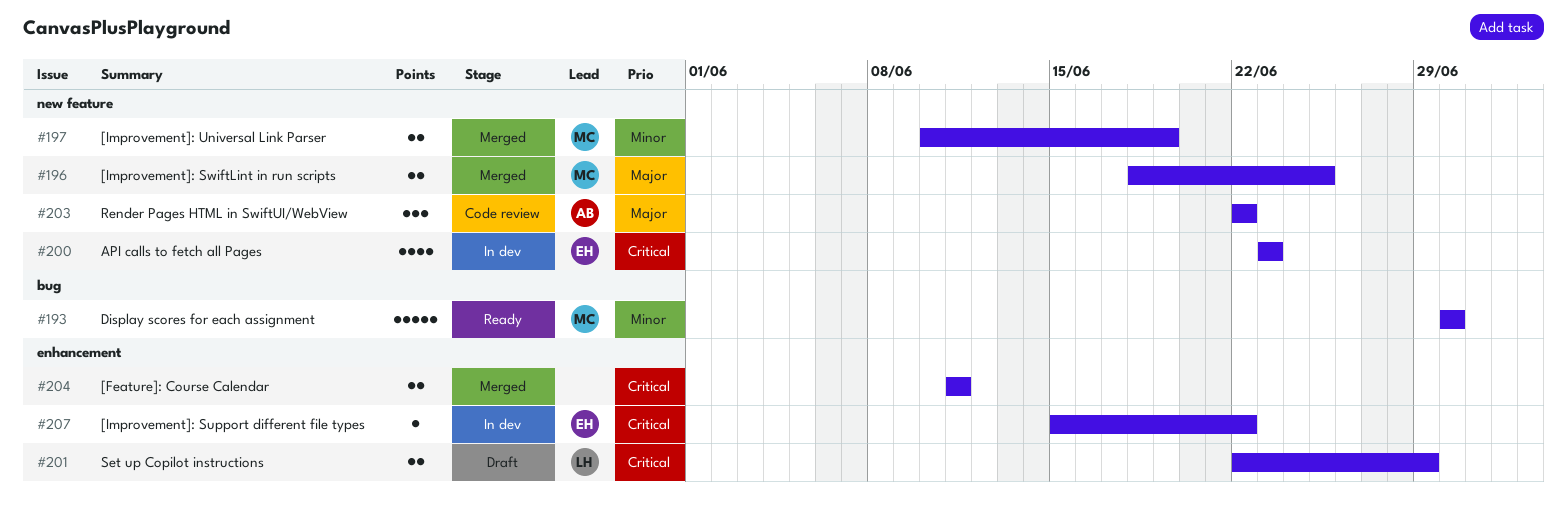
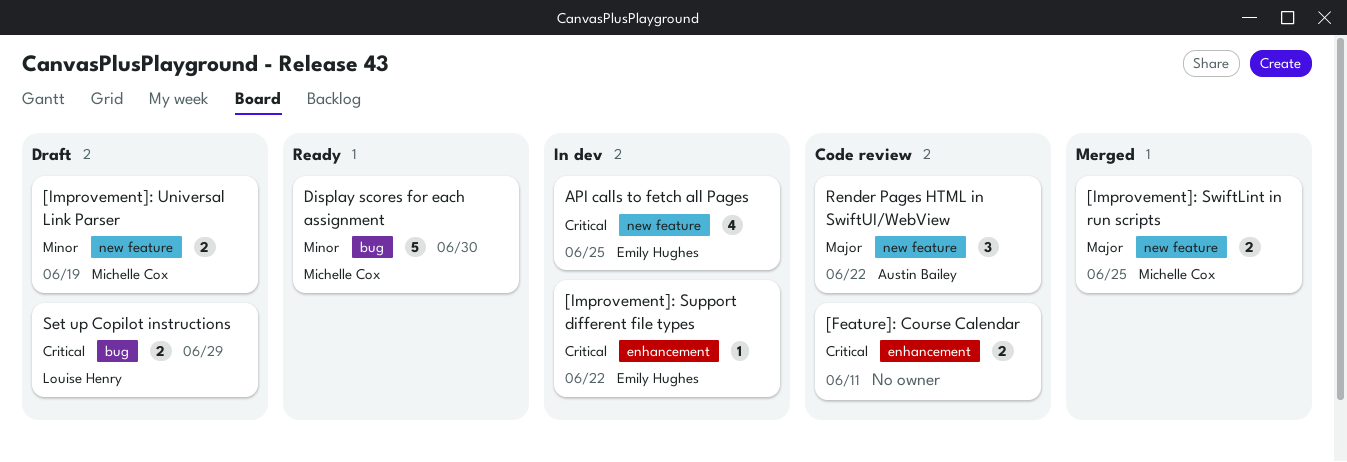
[Feature]: Course Calendar, status: Merged -> Code review
[Improvement]: Universal Link Parser, status: Merged -> Draft
API calls to fetch all Pages, due: Jun 23 -> Jun 25
Set up Copilot instructions, label: enhancement -> bug

